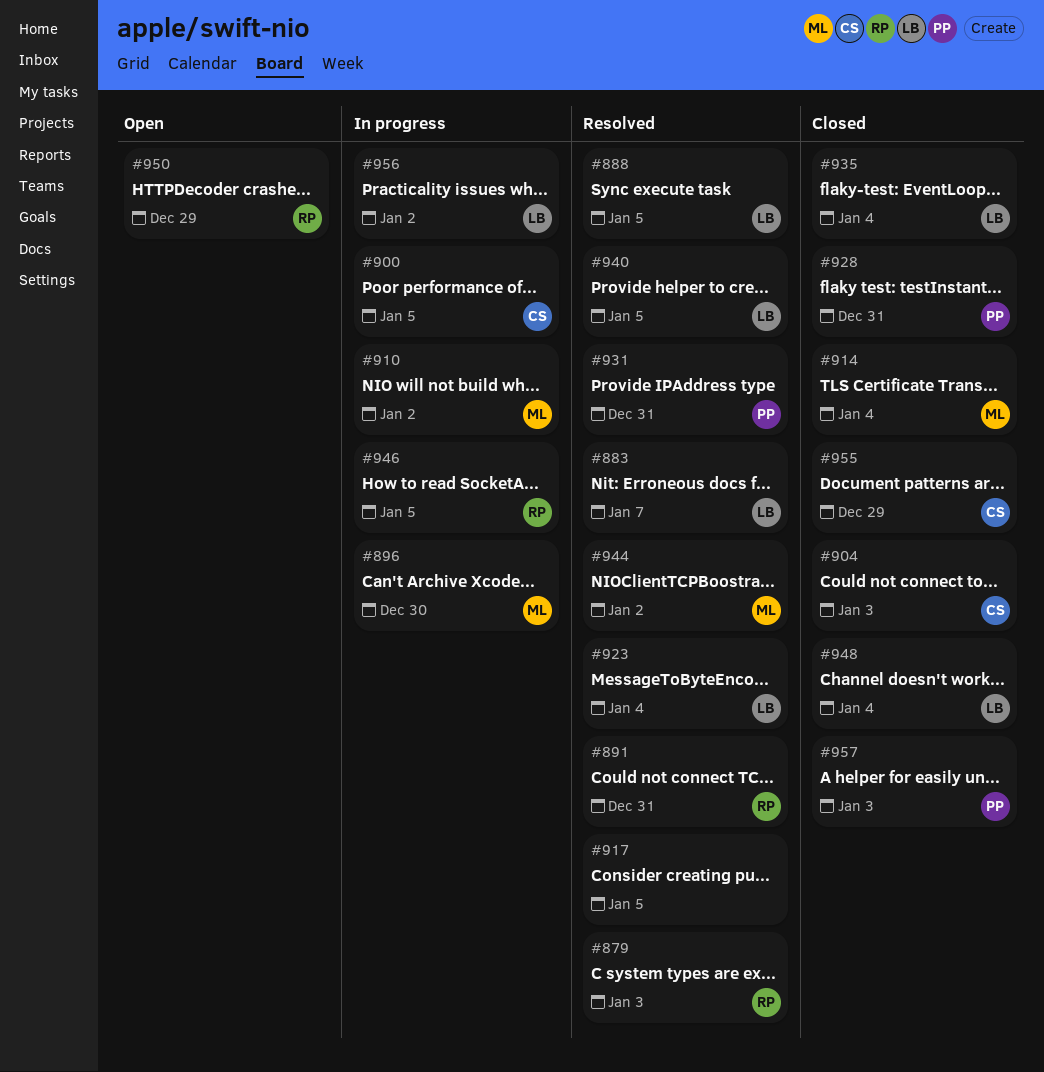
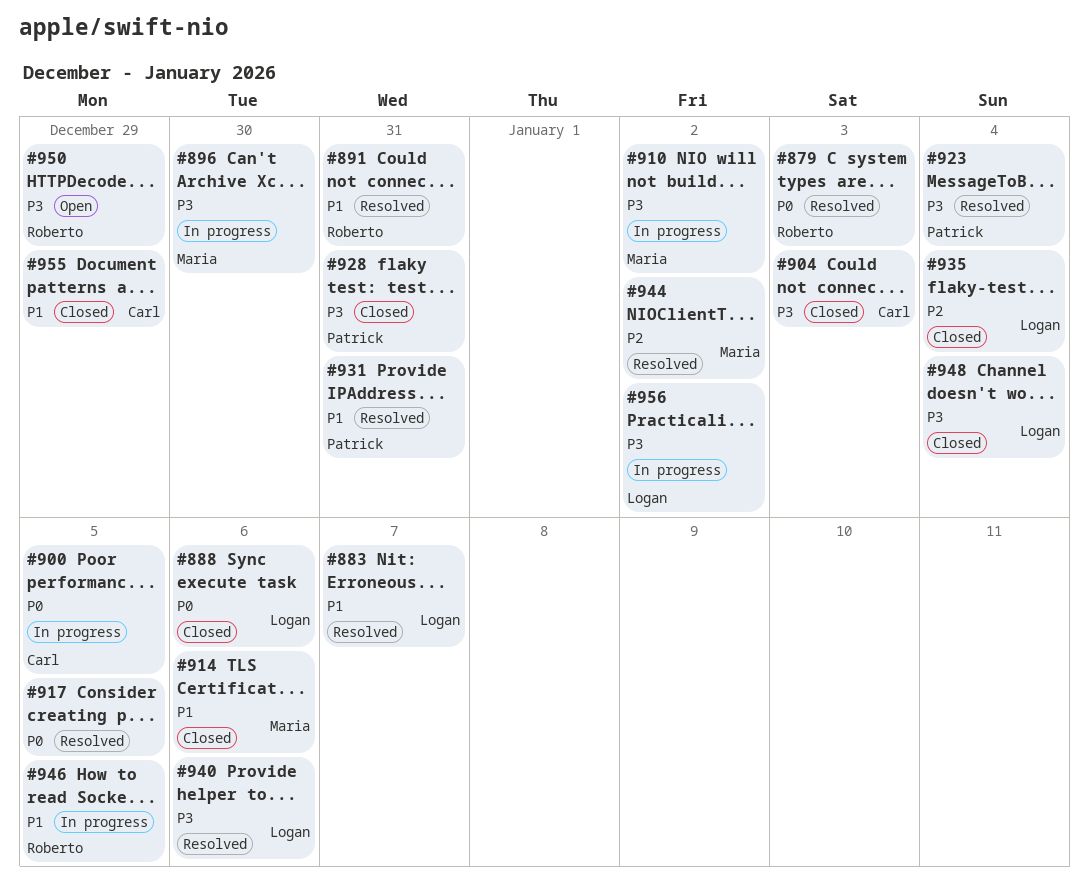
#888, status: Resolved -> Closed
#888, due: Jan 5 -> Jan 6
#914, due: Jan 4 -> Jan 6
#923, owner: Logan -> Patrick
#940, due: Jan 5 -> Jan 6
#957: present -> none

